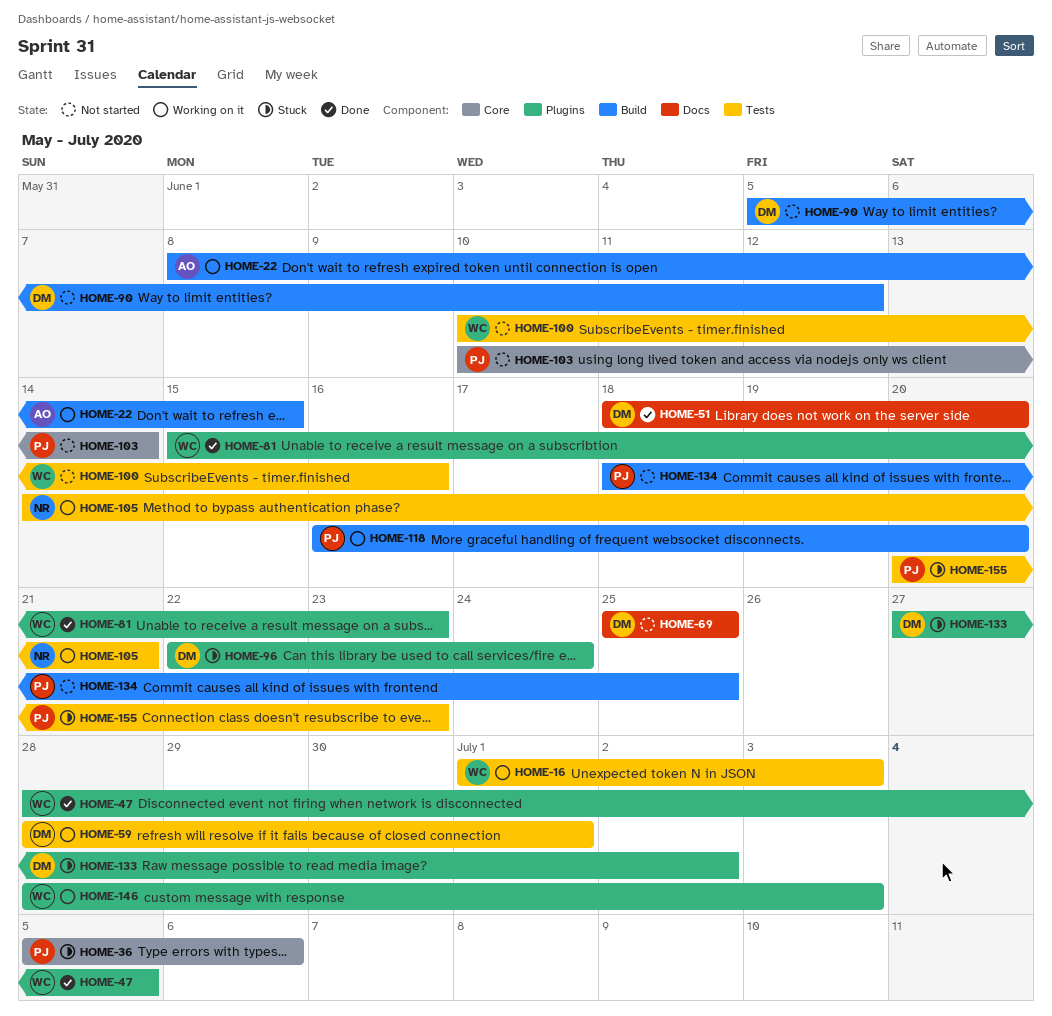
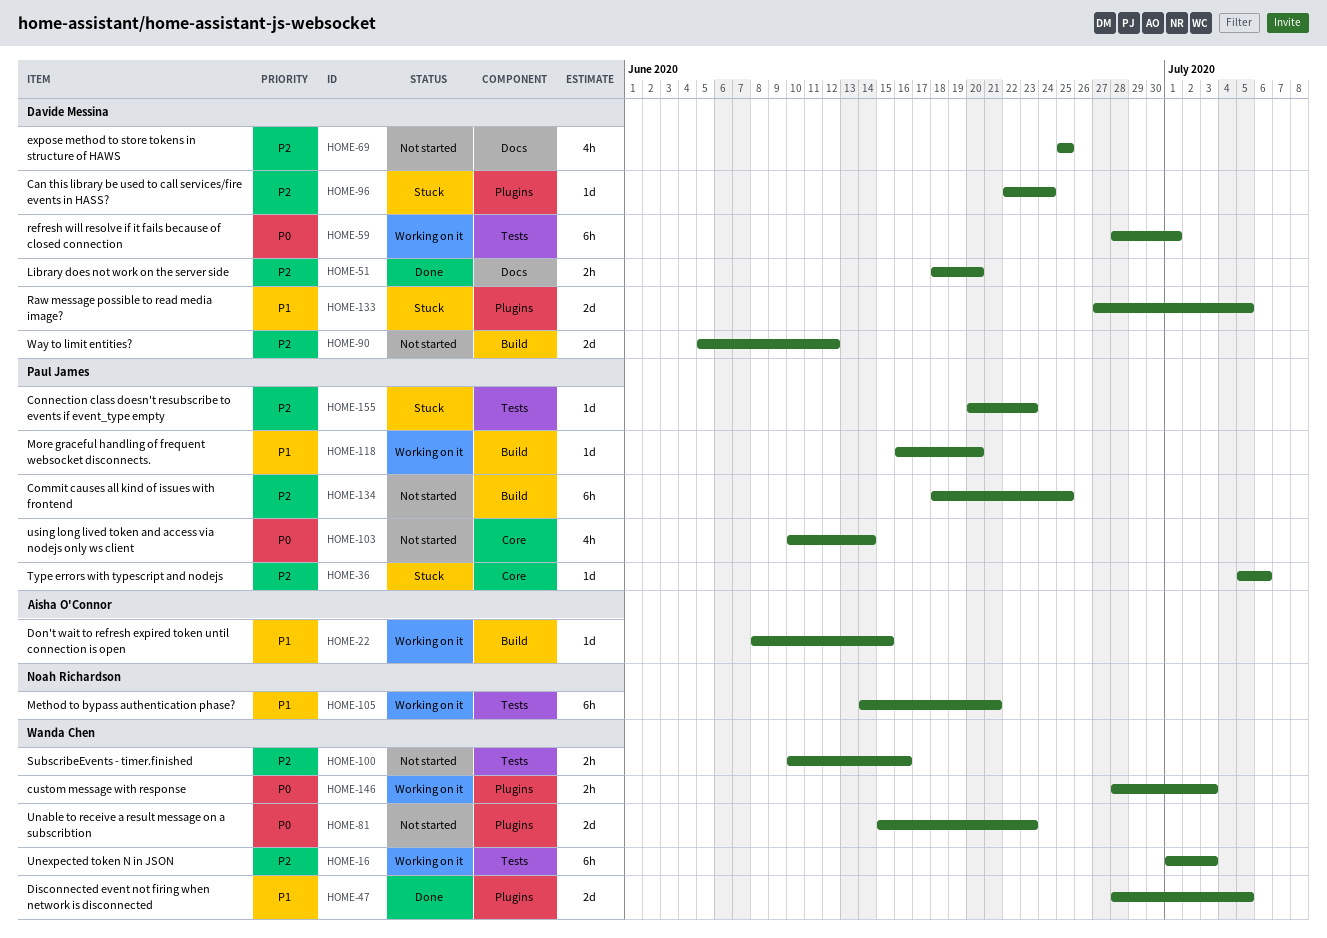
HOME-81, status: Done -> Not started
HOME-133, due: Jul 2 -> Jul 5

